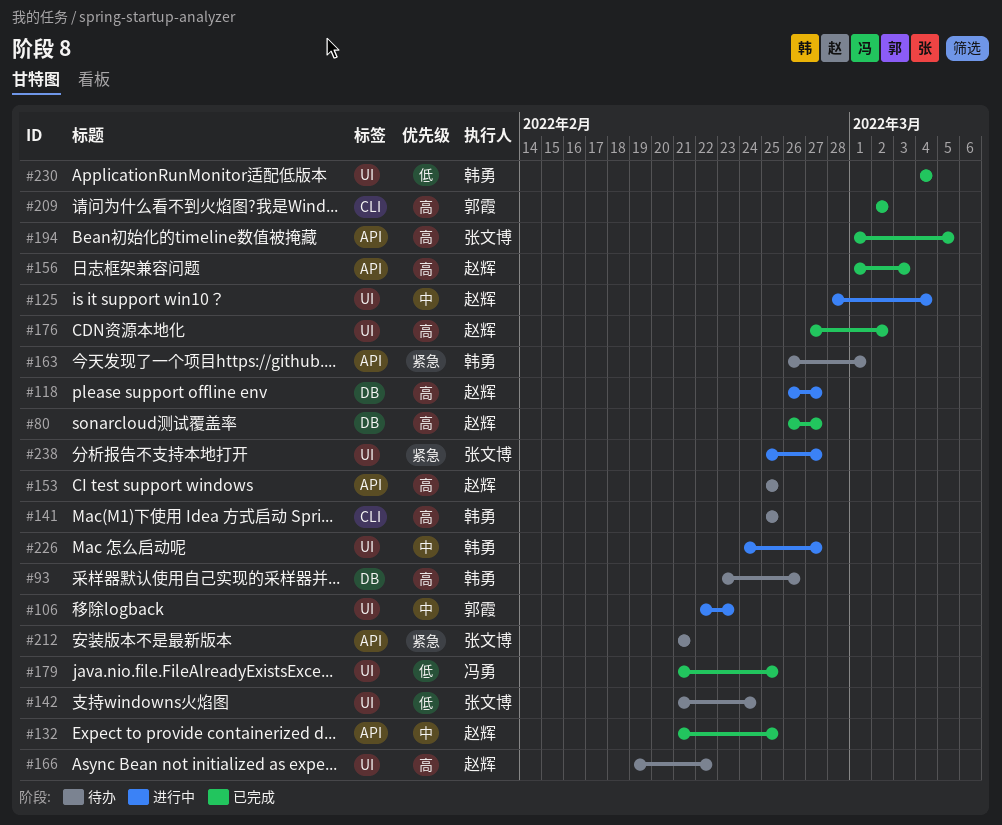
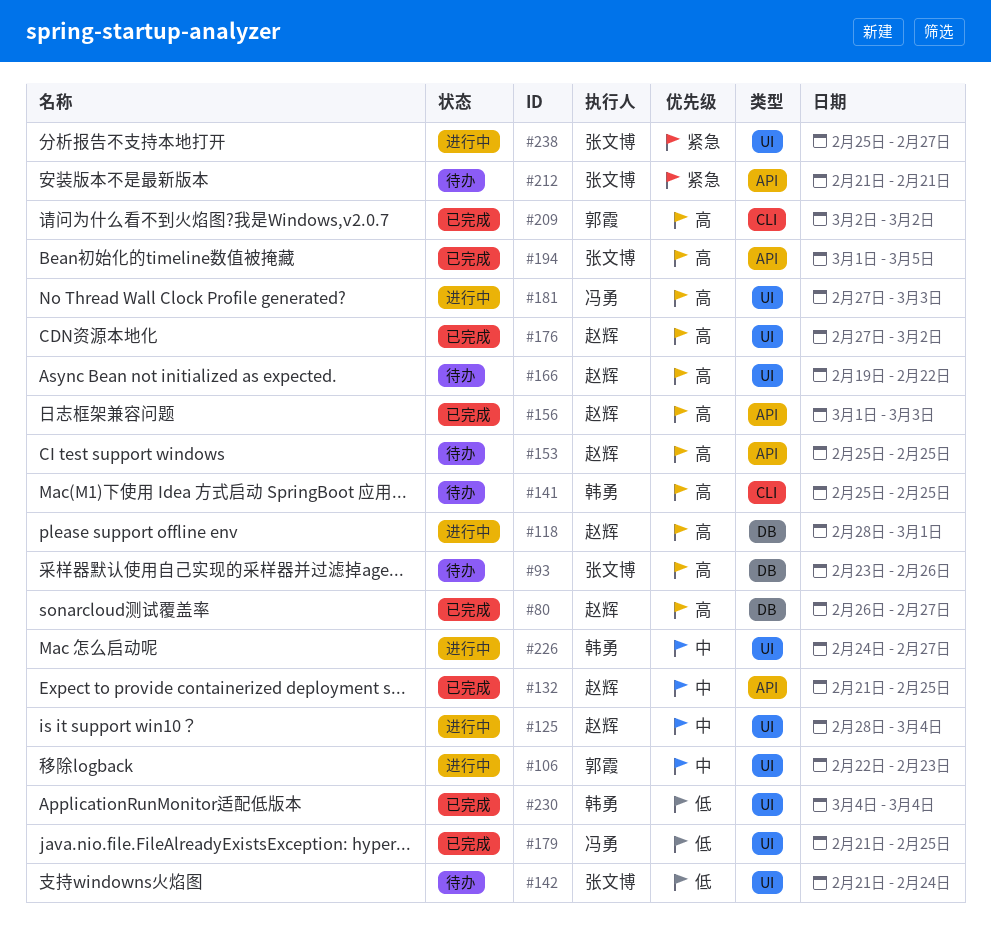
#93, owner: 韩勇 -> 张文博
#118, start: Feb 26 -> Feb 28
#118, due: Feb 27 -> Mar 1
#163: present -> none
#181: none -> present

